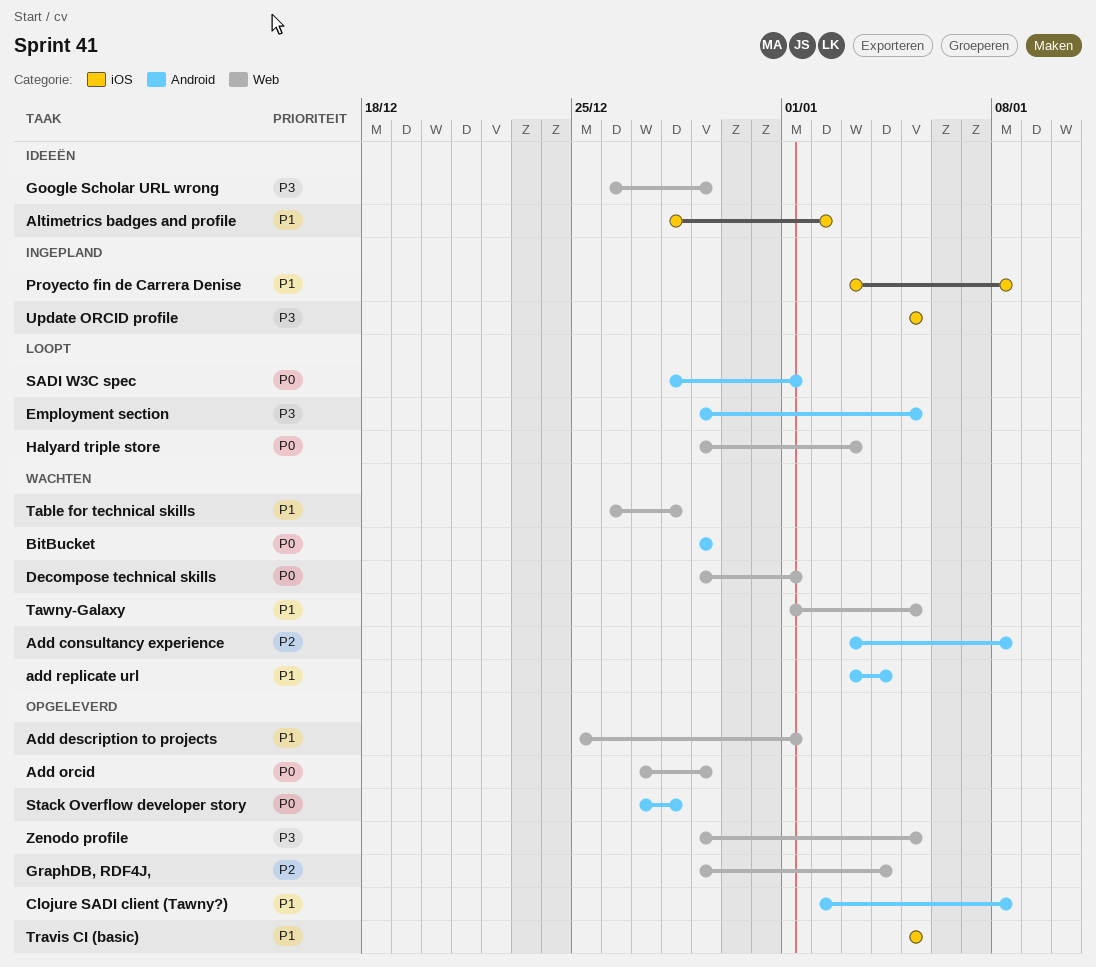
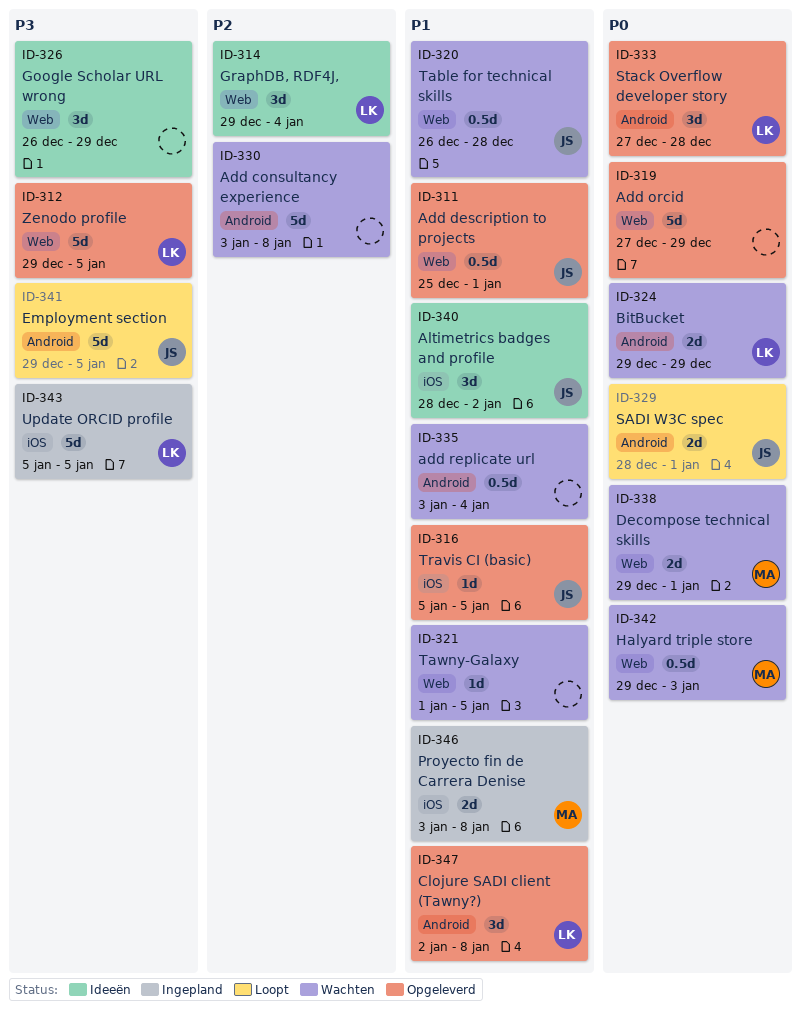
GraphDB, RDF4J,, status: Opgeleverd -> Ideeën
Halyard triple store, status: Loopt -> Wachten

